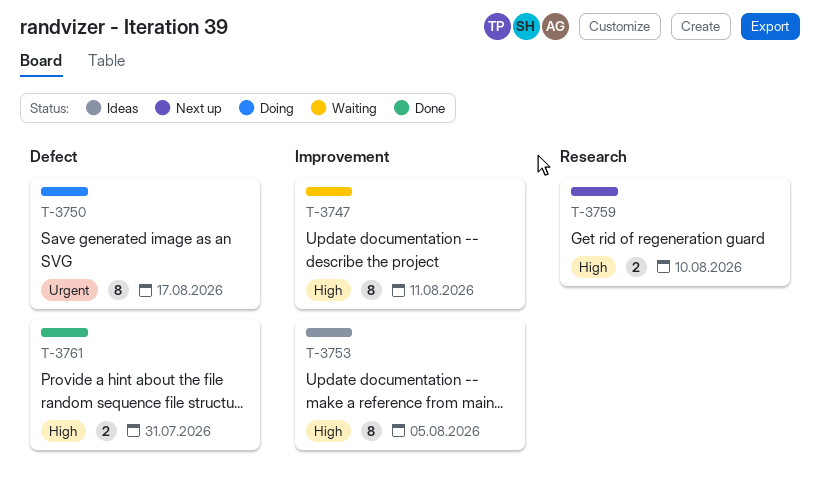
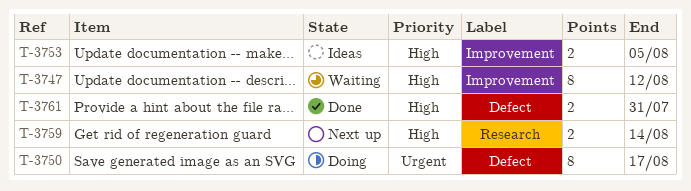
T-3747, due: Aug 11 -> Aug 12
T-3753, estimate: 8 -> 2
T-3759, due: Aug 10 -> Aug 14

